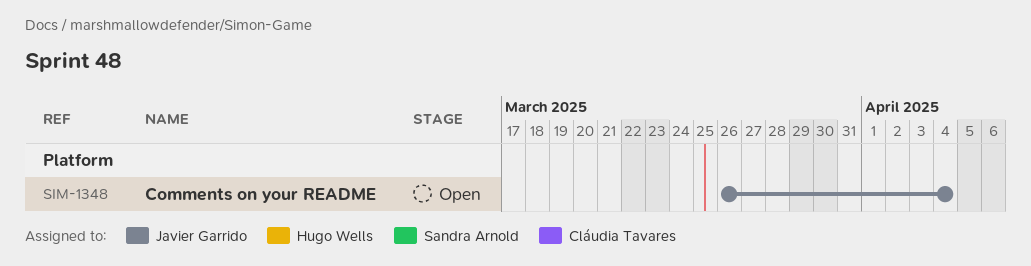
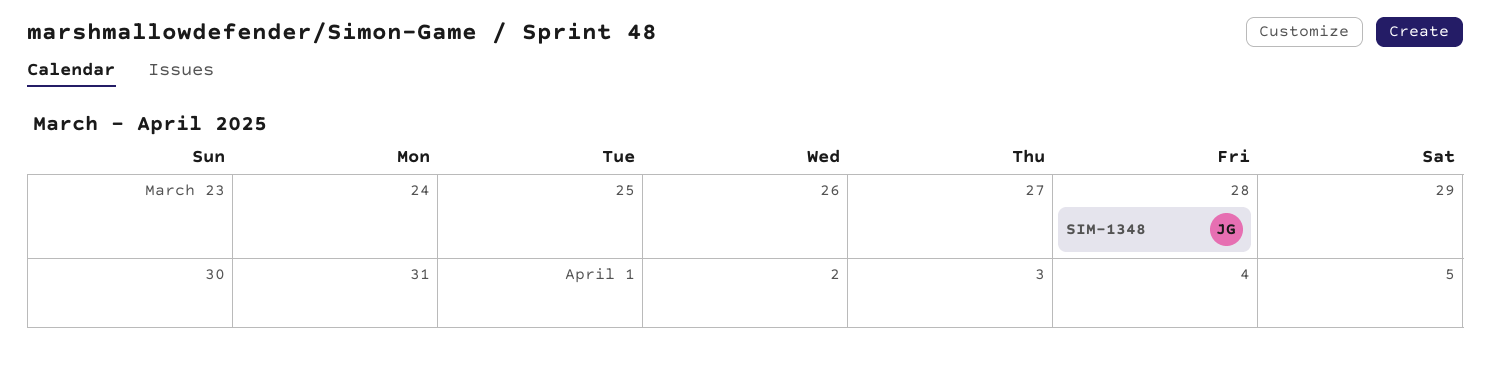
SIM-1348, due: Apr 4 -> Mar 28

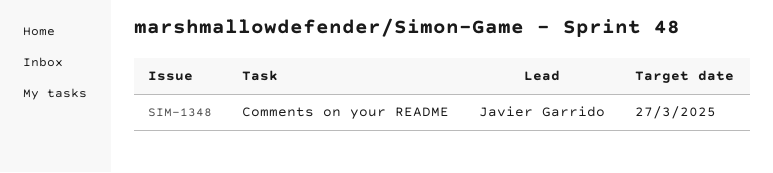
SIM-1348, due: Mar 28 -> Mar 27

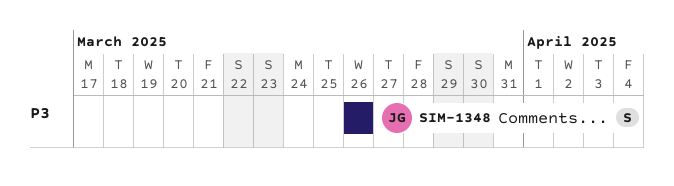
SIM-1348, due: Mar 27 -> Mar 26

